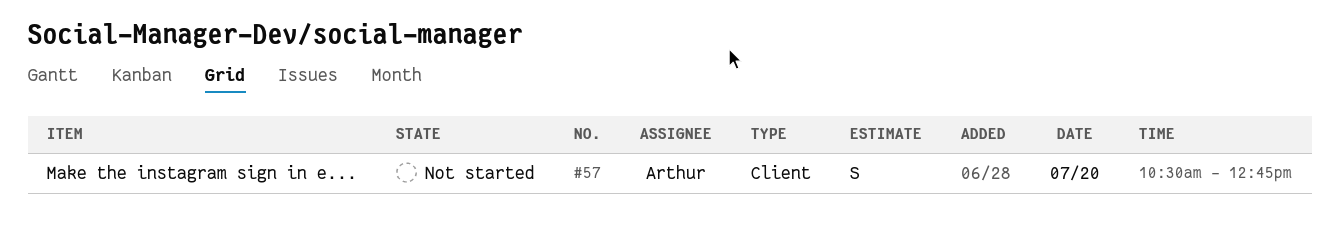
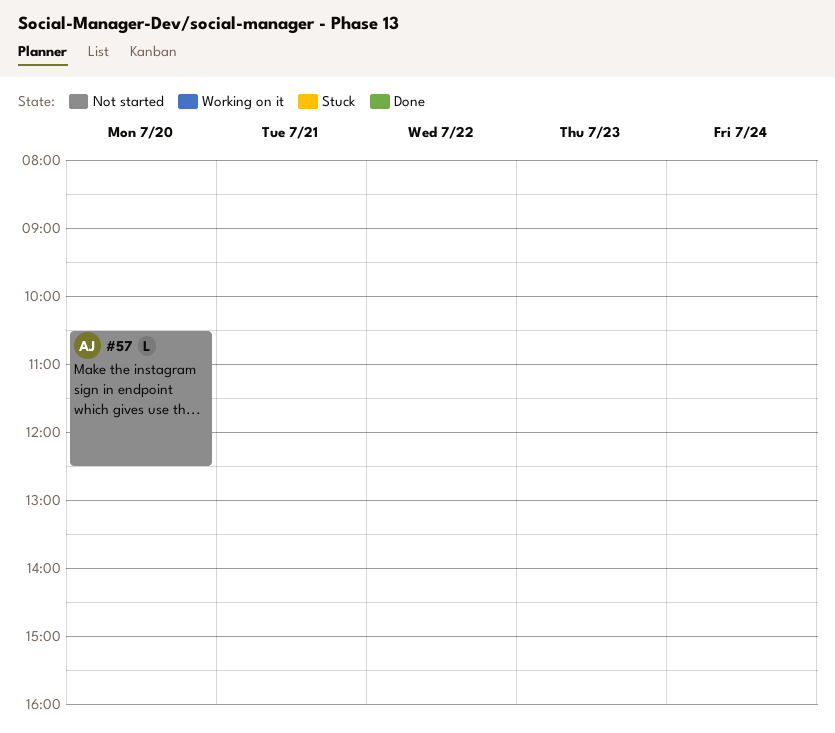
#57, estimate: S -> L
#57, ends: 12:45 -> 12:30

